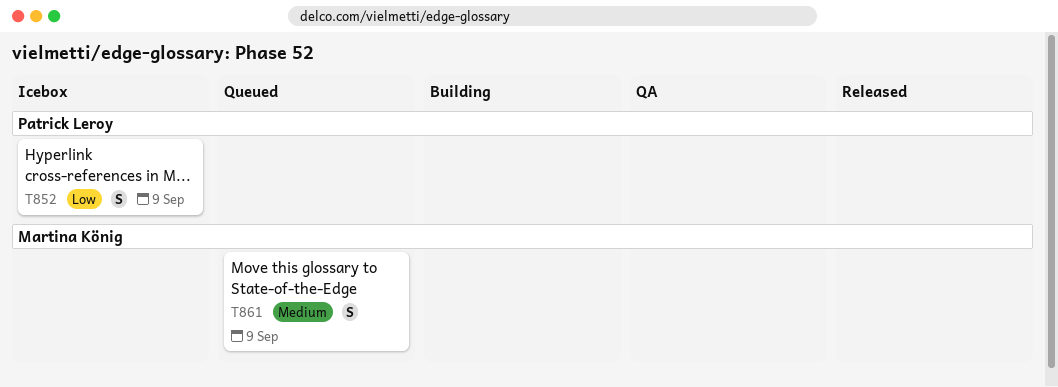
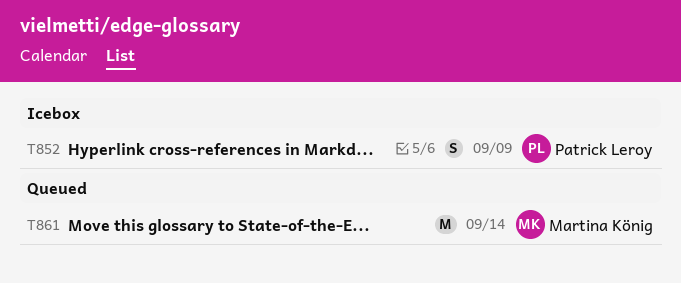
T861, estimate: S -> M
T861, due: Sep 9 -> Sep 14

